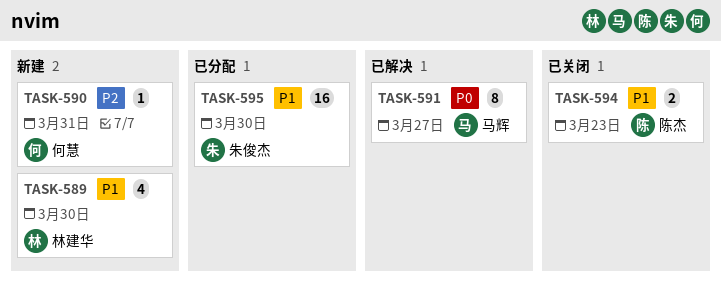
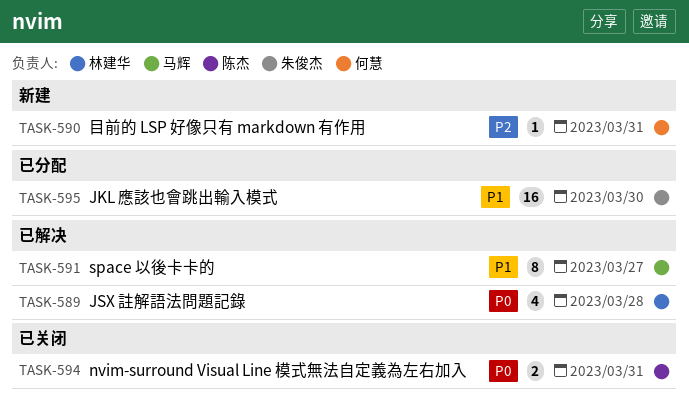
TASK-589, status: 新建 -> 已解决
TASK-589, priority: P1 -> P0
TASK-589, due: Mar 30 -> Mar 28
TASK-591, priority: P0 -> P1
TASK-594, priority: P1 -> P0
TASK-594, due: Mar 23 -> Mar 31

